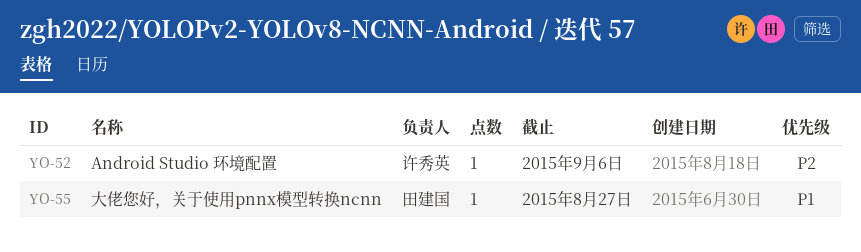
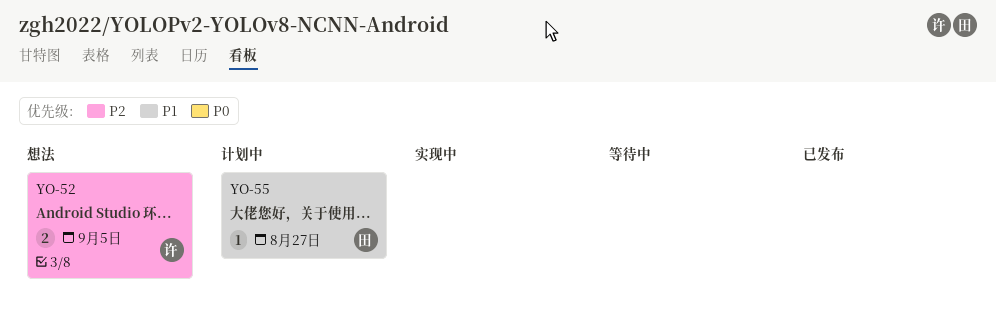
YO-52, estimate: 1 -> 2
YO-52, due: Sep 6 -> Sep 5

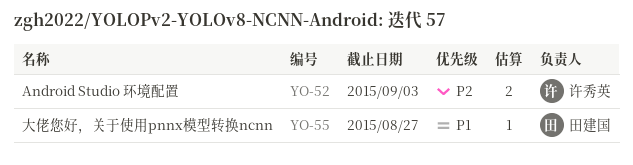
YO-52, due: Sep 5 -> Sep 3

